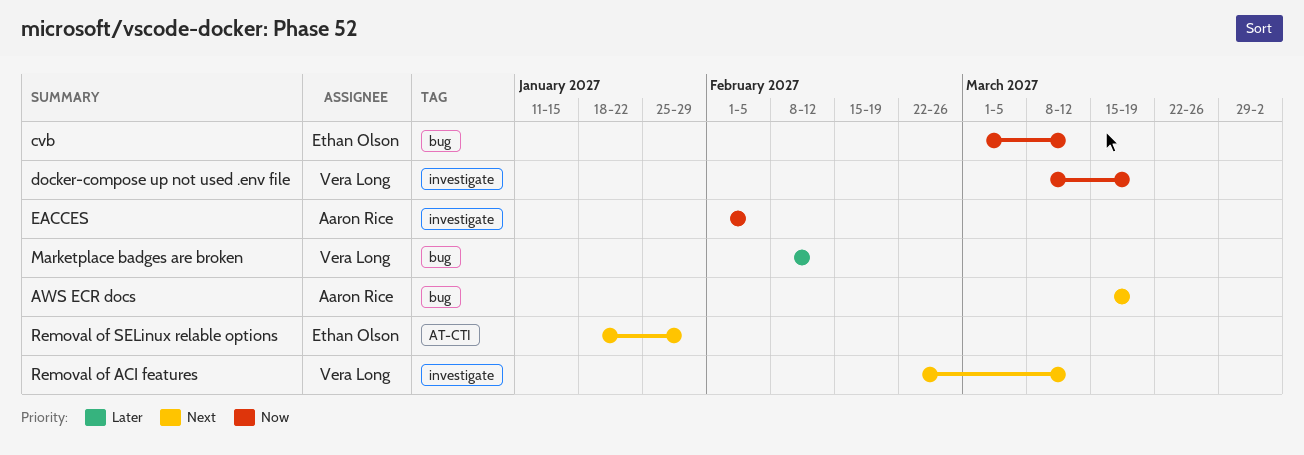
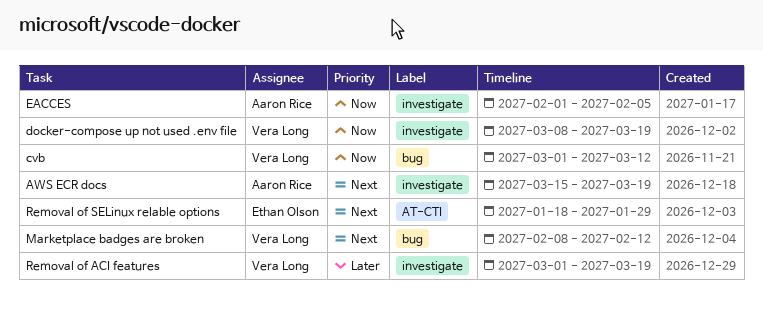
AWS ECR docs, label: bug -> investigate
cvb, owner: Ethan Olson -> Vera Long
Marketplace badges are broken, priority: Later -> Next
Removal of ACI features, priority: Next -> Later
Removal of ACI features, start: Feb 22 -> Mar 1
Removal of ACI features, due: Mar 12 -> Mar 19

